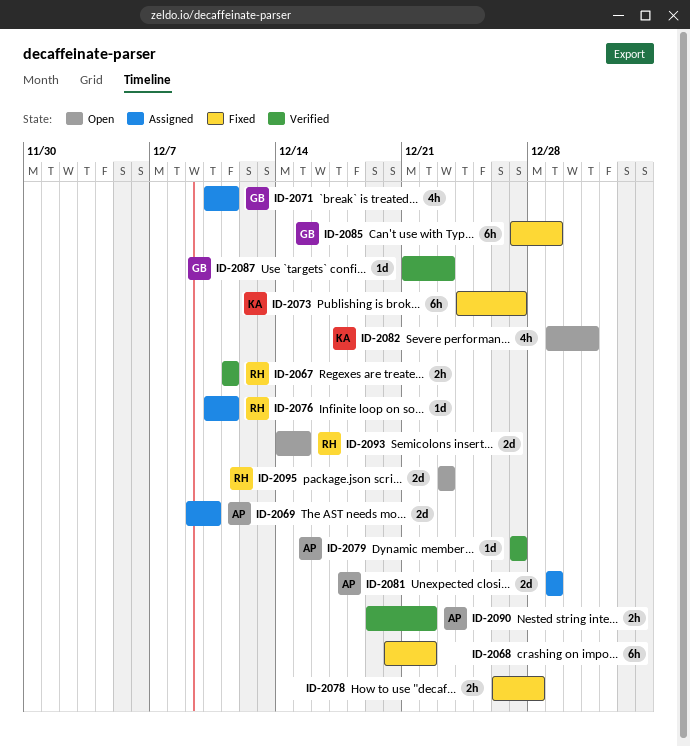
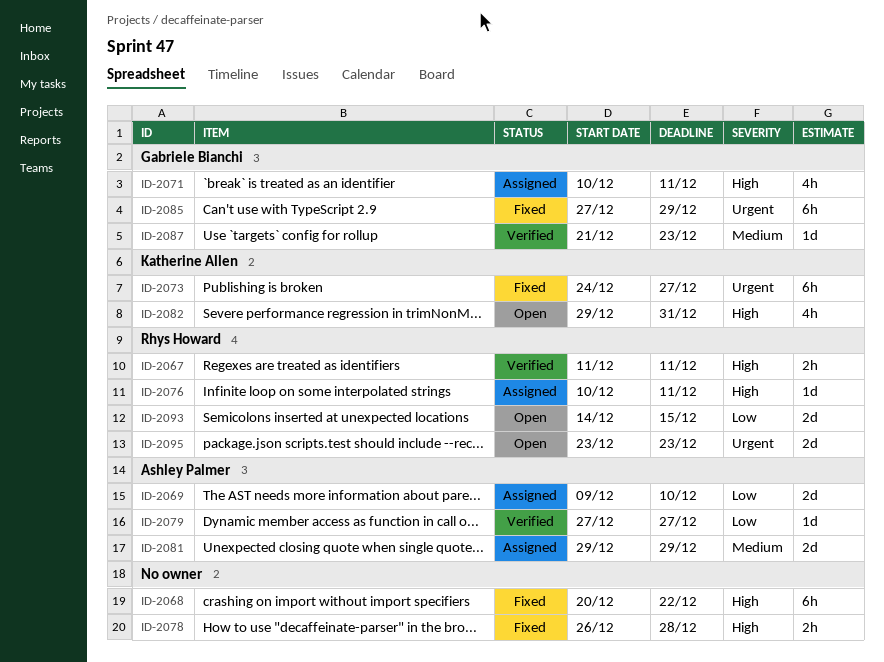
ID-2090: present -> none

